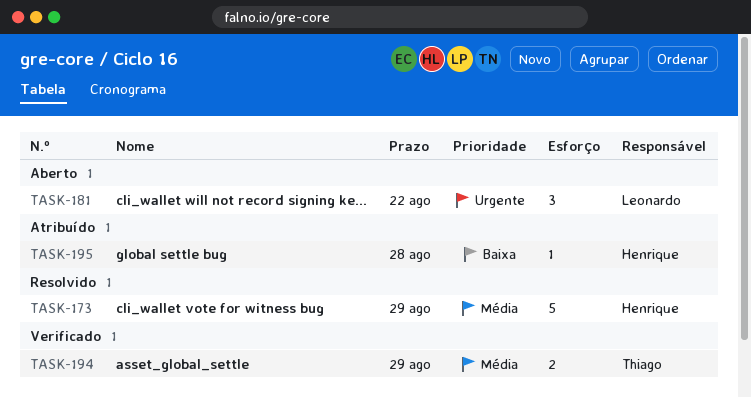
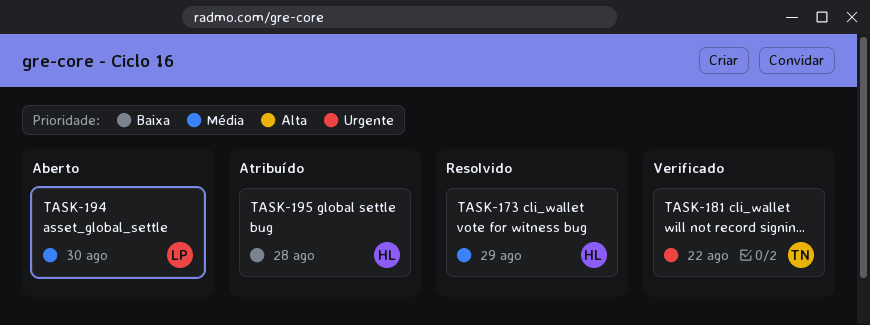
TASK-181, status: Aberto -> Verificado
TASK-181, owner: Leonardo -> Thiago
TASK-194, status: Verificado -> Aberto
TASK-194, owner: Thiago -> Leonardo
TASK-194, due: Aug 29 -> Aug 30

